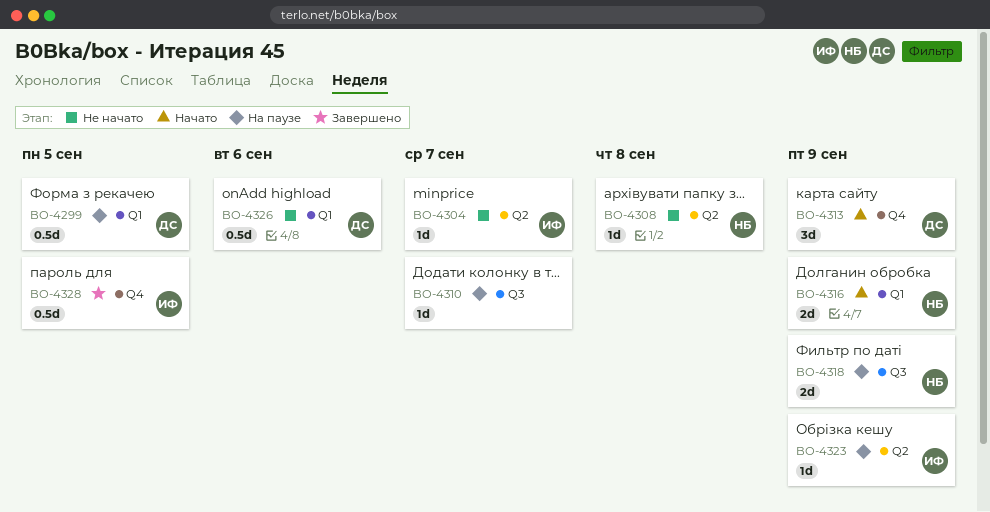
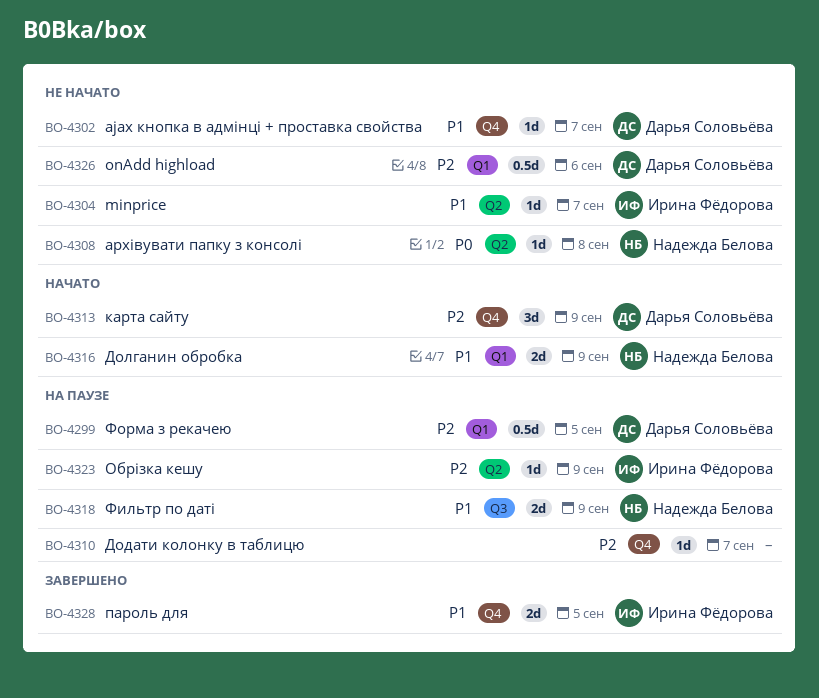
BO-4302: none -> present
BO-4310, label: Q3 -> Q4
BO-4328, estimate: 0.5d -> 2d

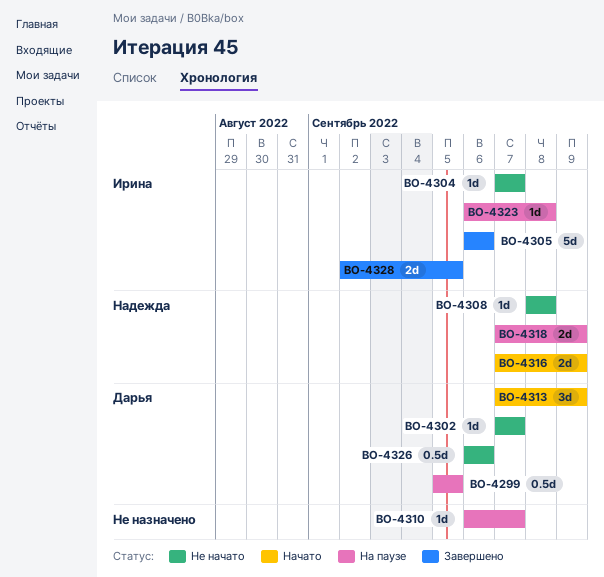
BO-4305: none -> present
BO-4323, due: Sep 9 -> Sep 8

